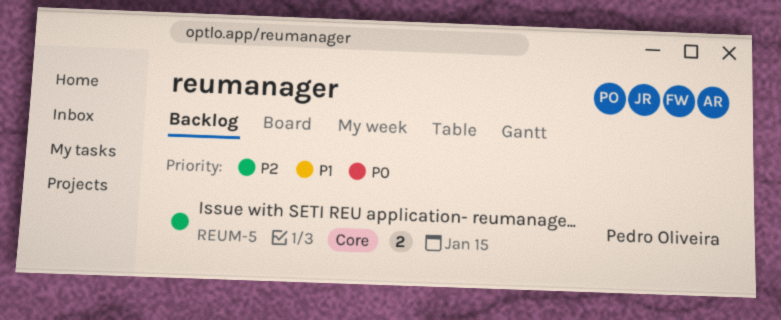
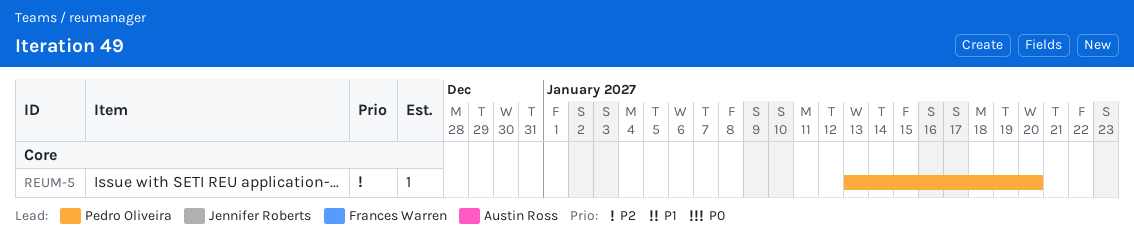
REUM-5, estimate: 2 -> 1
REUM-5, due: Jan 15 -> Jan 20

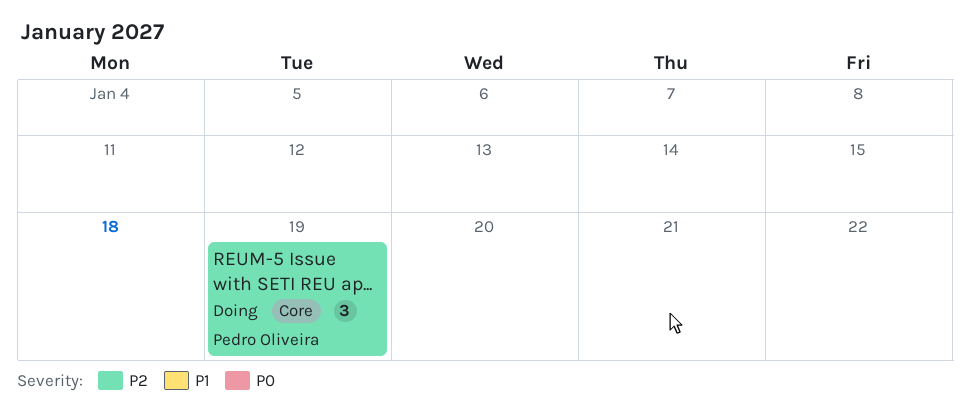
REUM-5, estimate: 1 -> 3
REUM-5, due: Jan 20 -> Jan 19

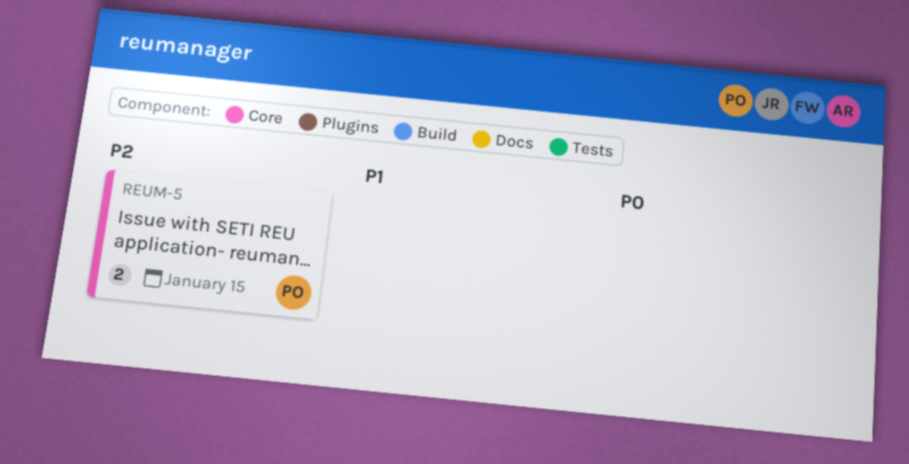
REUM-5, estimate: 3 -> 2
REUM-5, due: Jan 19 -> Jan 15

